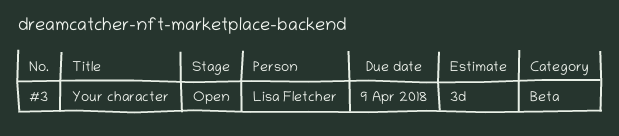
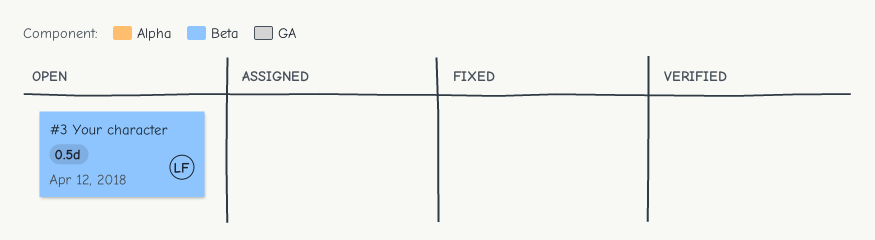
#3, estimate: 3d -> 0.5d
#3, due: Apr 9 -> Apr 12

